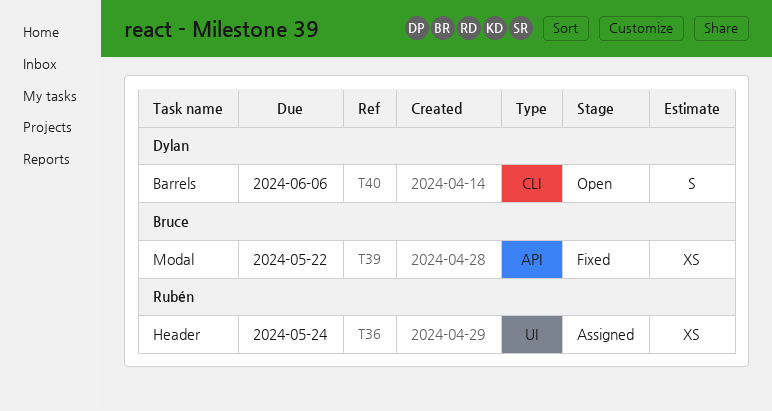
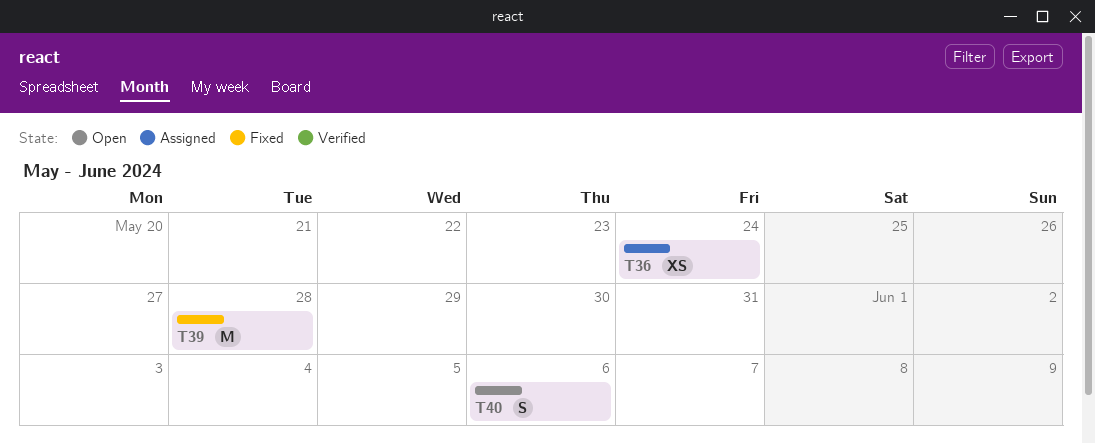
T39, estimate: XS -> M
T39, due: May 22 -> May 28

